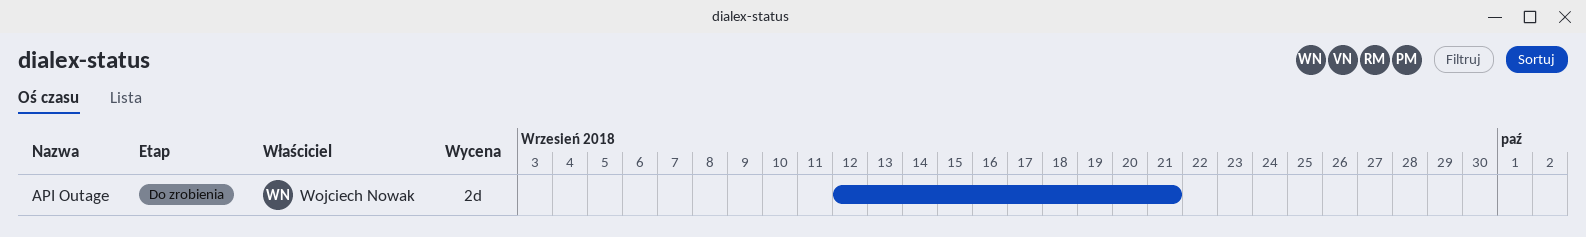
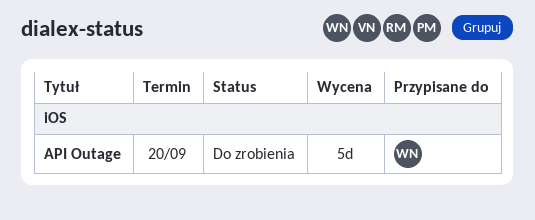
API Outage, estimate: 2d -> 5d
API Outage, due: Sep 21 -> Sep 20

